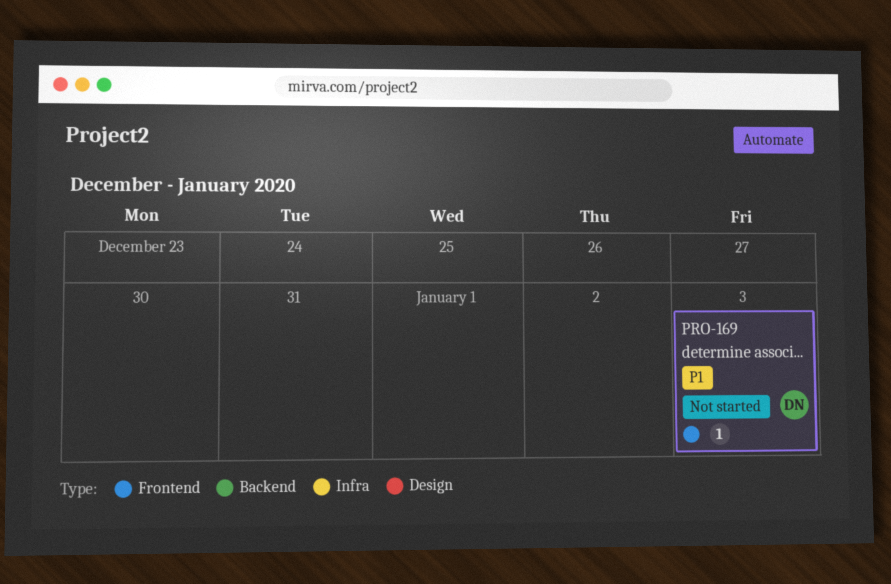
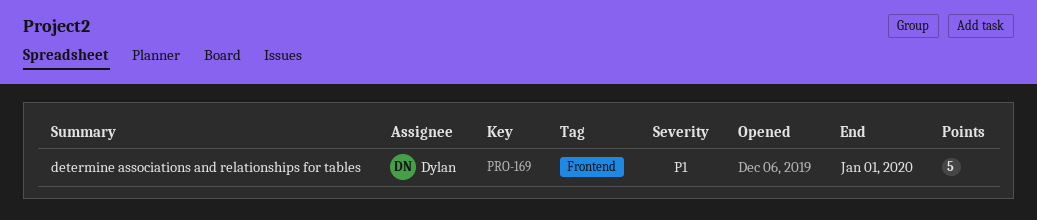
PRO-169, estimate: 1 -> 5
PRO-169, due: Jan 3 -> Jan 1

